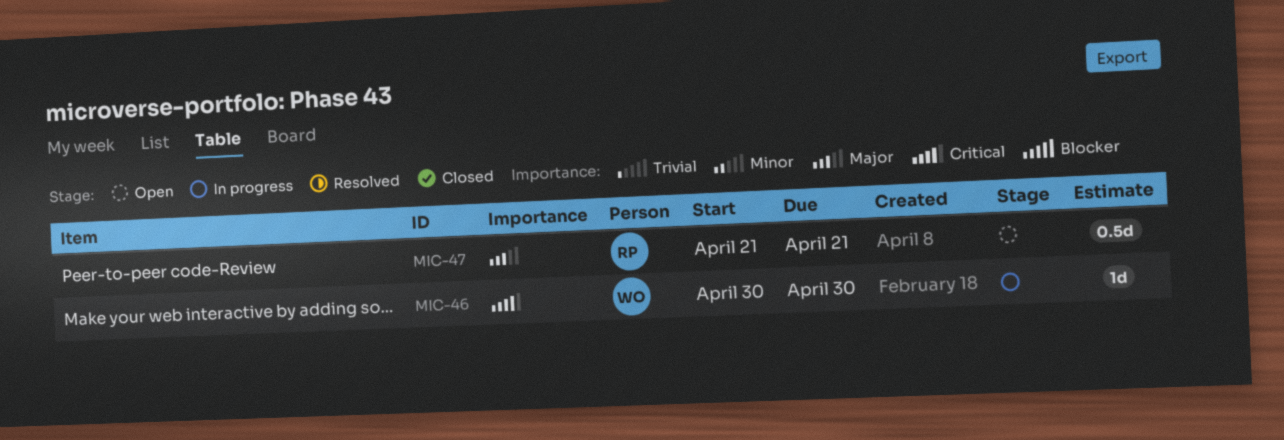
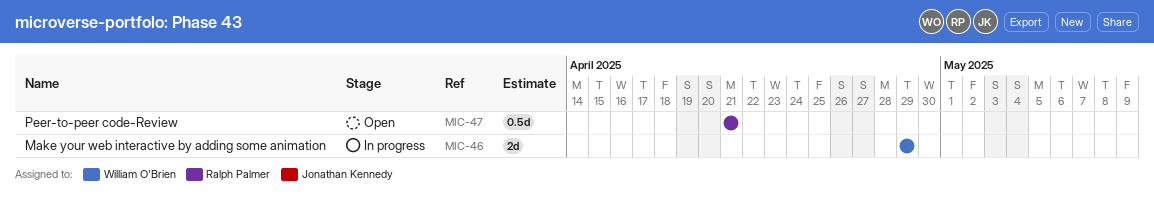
MIC-46, estimate: 1d -> 2d
MIC-46, start: Apr 30 -> Apr 29
MIC-46, due: Apr 30 -> Apr 29

